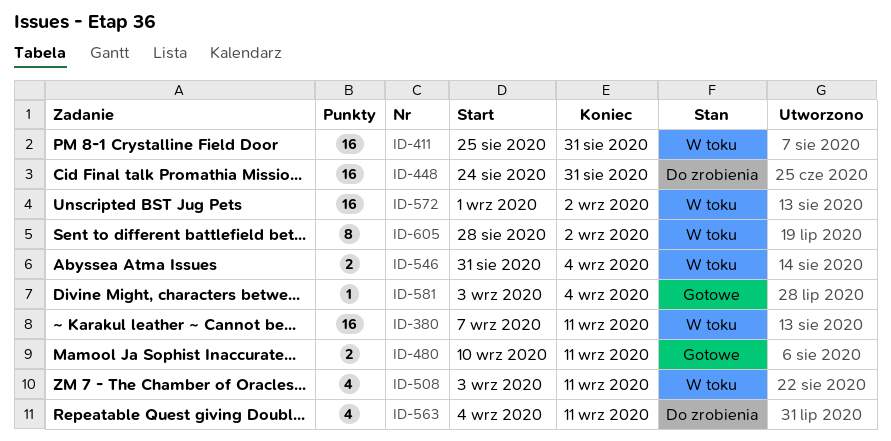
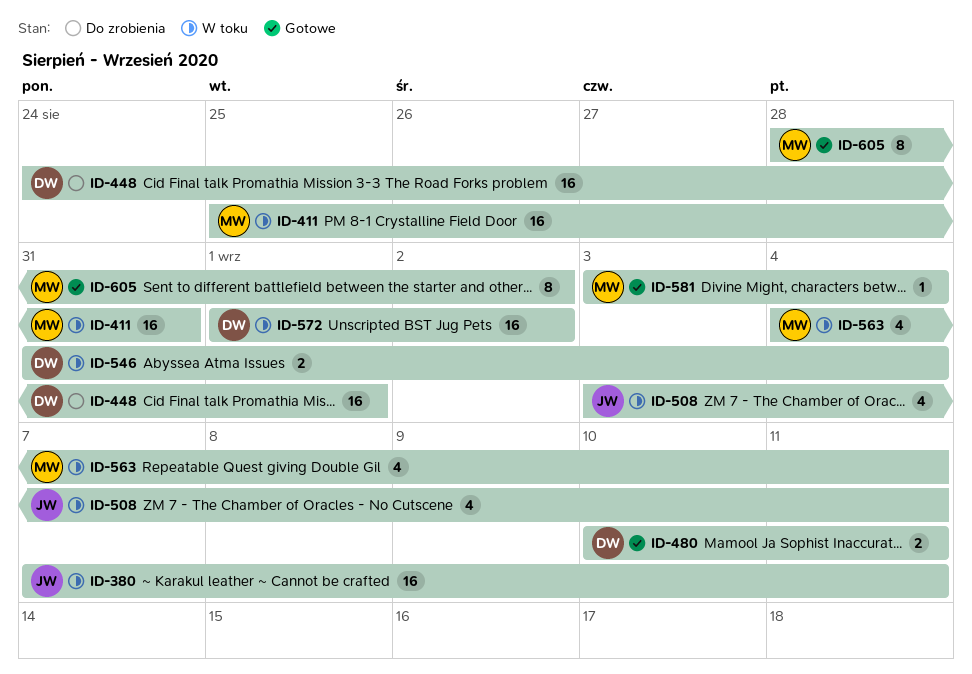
ID-448, due: Aug 31 -> Sep 1
ID-563, status: Do zrobienia -> W toku
ID-605, status: W toku -> Gotowe

